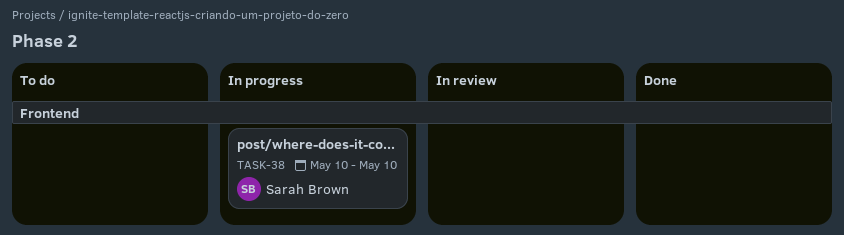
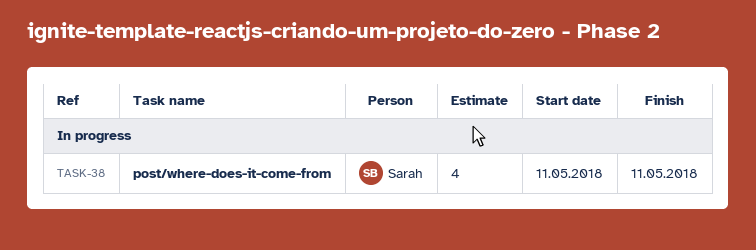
TASK-38, start: May 10 -> May 11
TASK-38, due: May 10 -> May 11

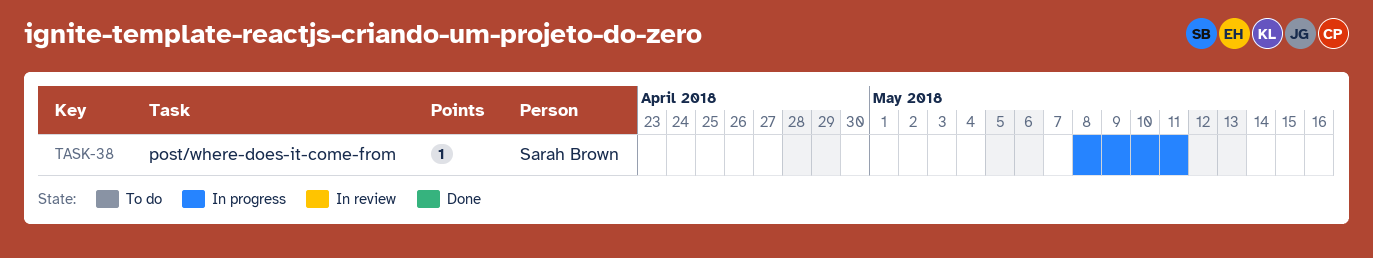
TASK-38, estimate: 4 -> 1
TASK-38, start: May 11 -> May 8

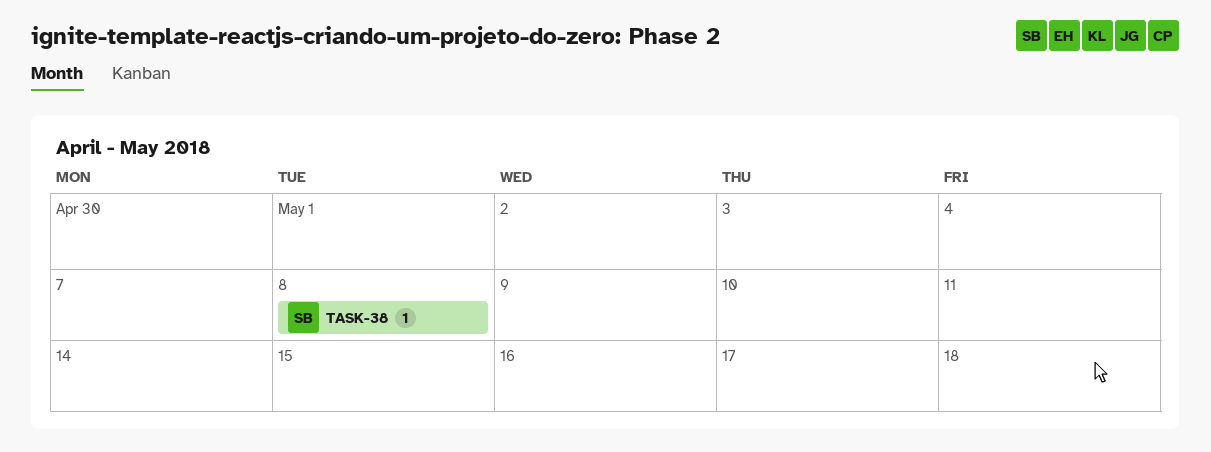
TASK-38, due: May 11 -> May 8

